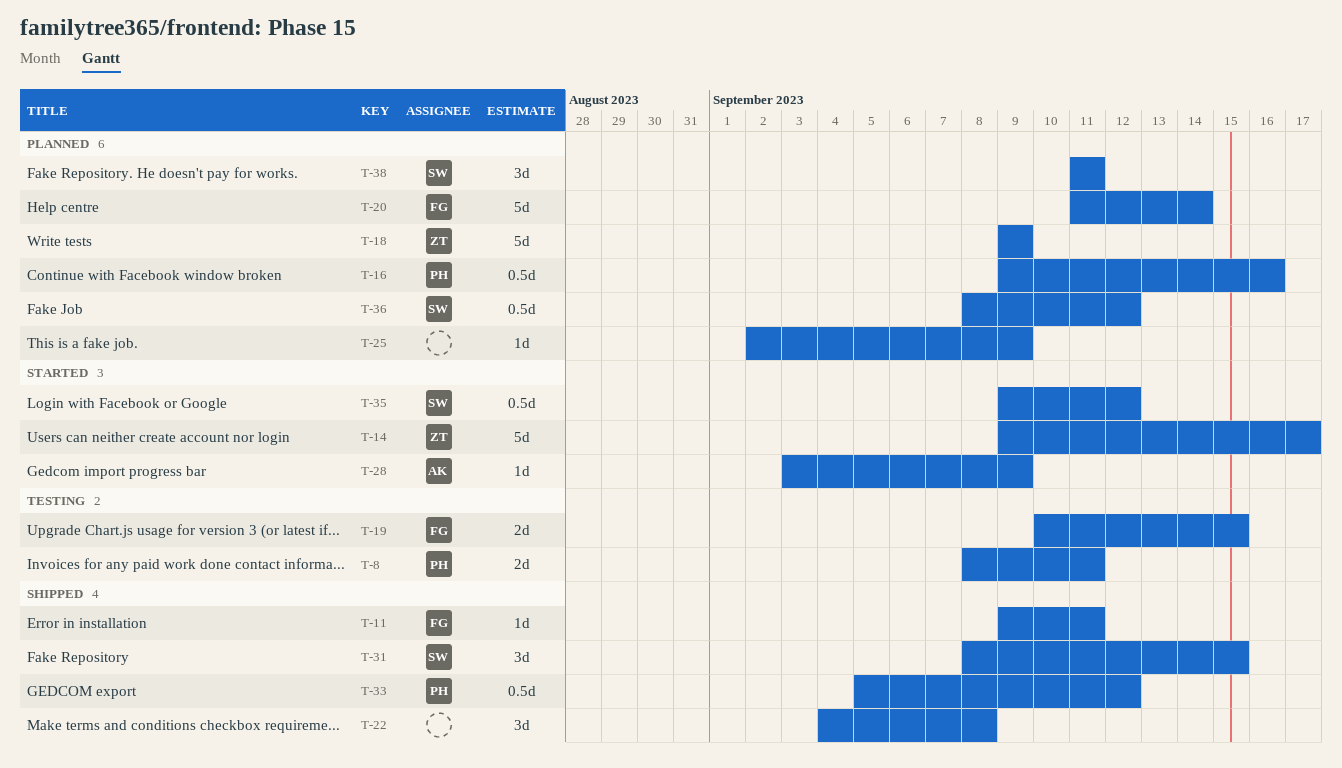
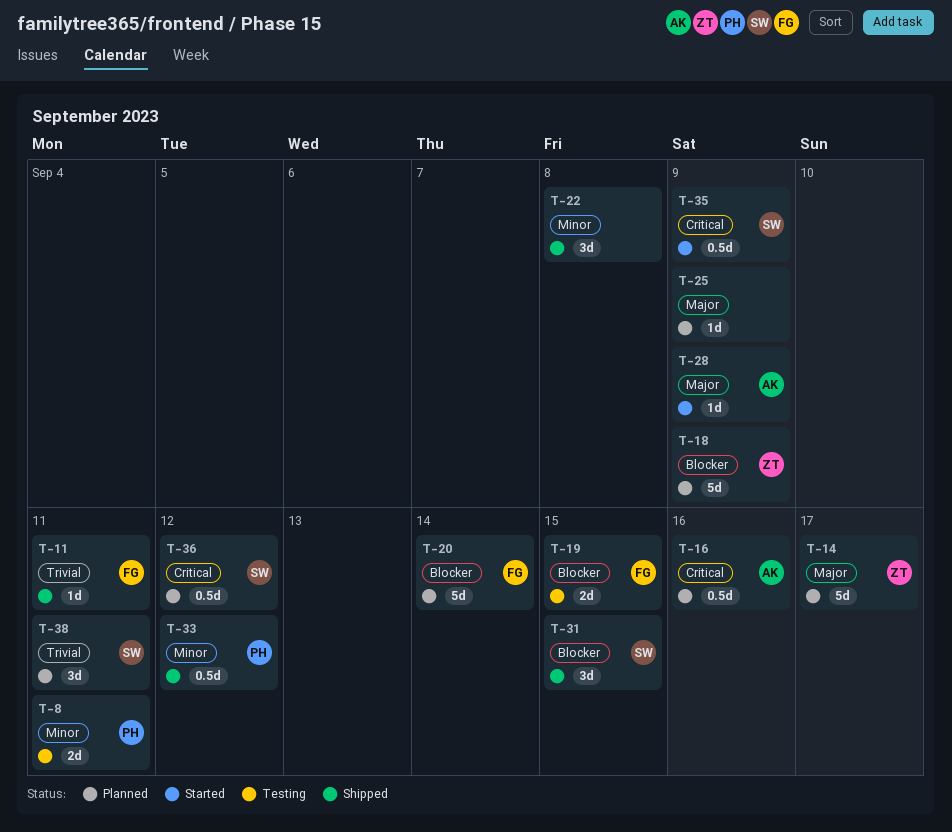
T-14, status: Started -> Planned
T-16, owner: PH -> AK
T-35, due: Sep 12 -> Sep 9

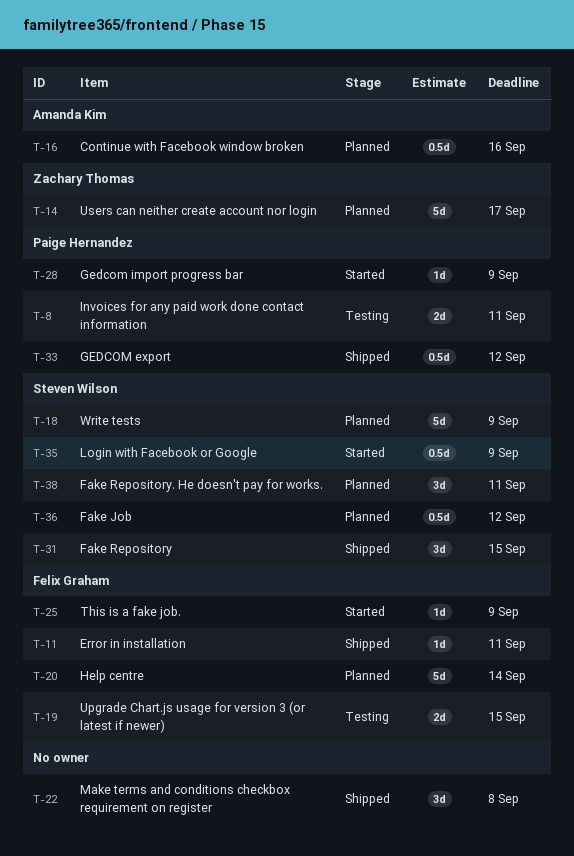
T-18, owner: Zachary Thomas -> Steven Wilson
T-25, status: Planned -> Started
T-25, owner: none -> Felix Graham
T-28, owner: Amanda Kim -> Paige Hernandez

